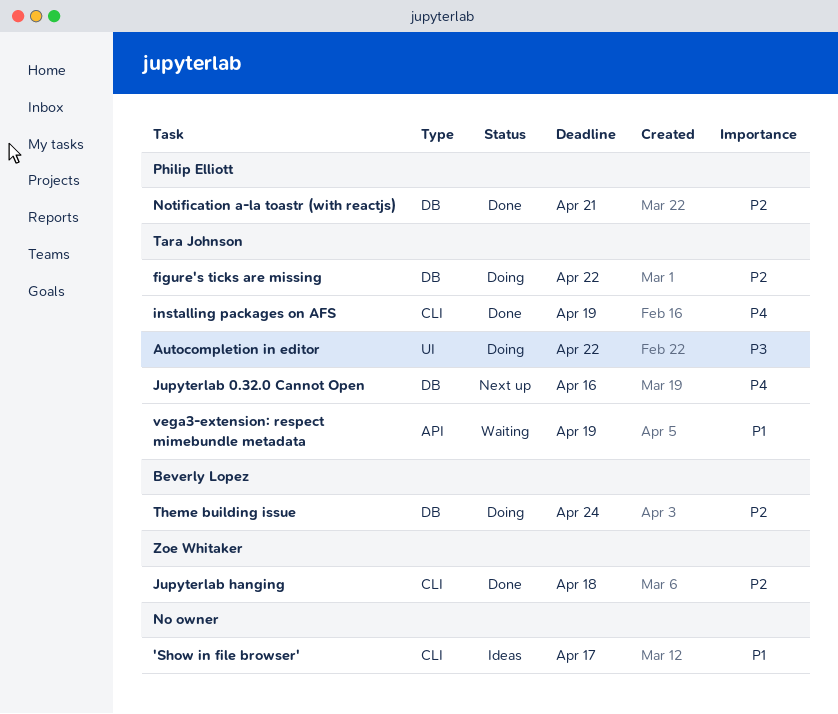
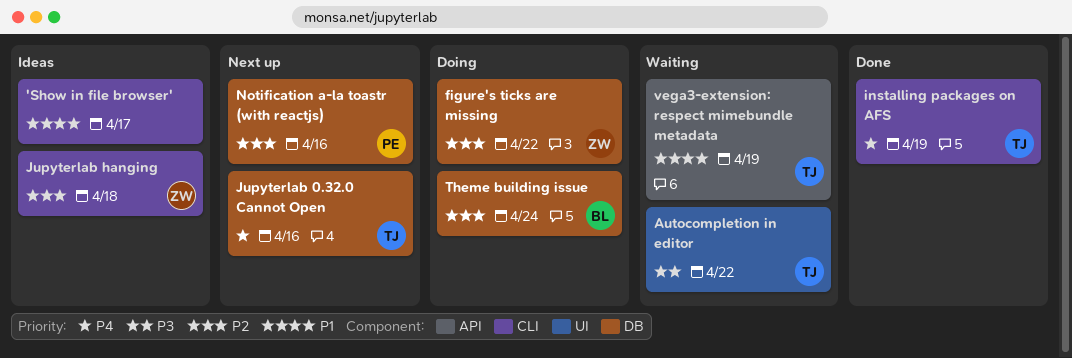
Autocompletion in editor, status: Doing -> Waiting
figure's ticks are missing, owner: Tara Johnson -> Zoe Whitaker
Jupyterlab hanging, status: Done -> Ideas
Notification a-la toastr (with reactjs), status: Done -> Next up
Notification a-la toastr (with reactjs), due: Apr 21 -> Apr 16

